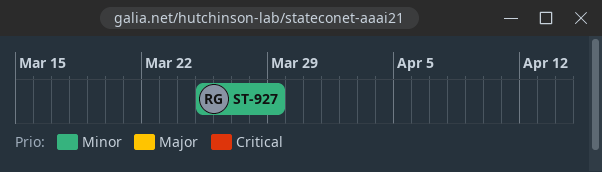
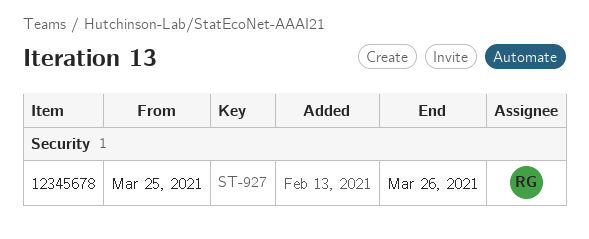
ST-927, due: Mar 29 -> Mar 26

